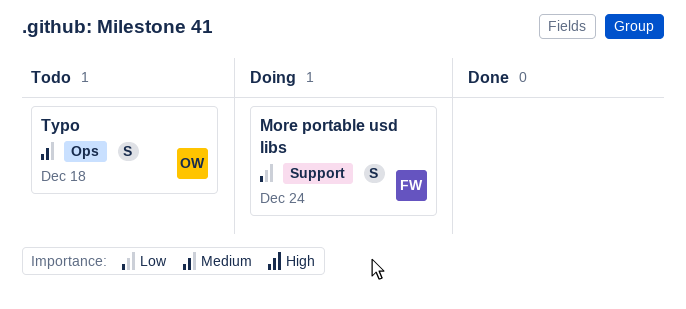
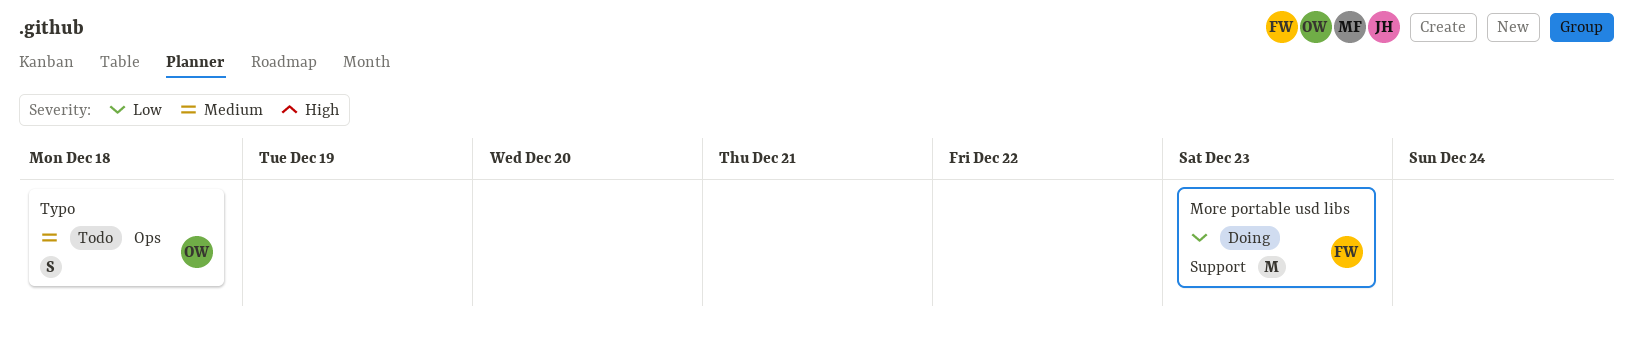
More portable usd libs, estimate: S -> M
More portable usd libs, due: Dec 24 -> Dec 23

